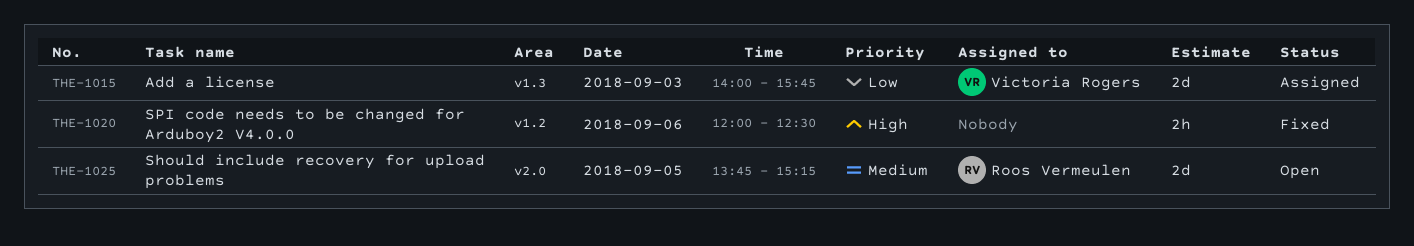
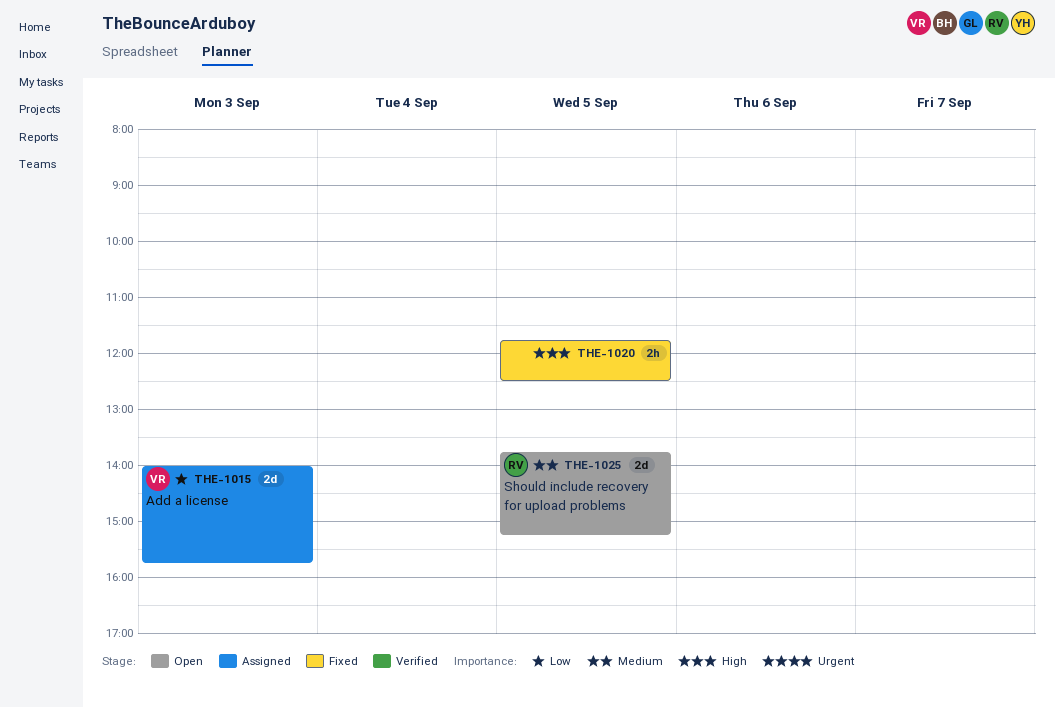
THE-1020, day: Sep 6 -> Sep 5
THE-1020, begins: 12:00 -> 11:45

